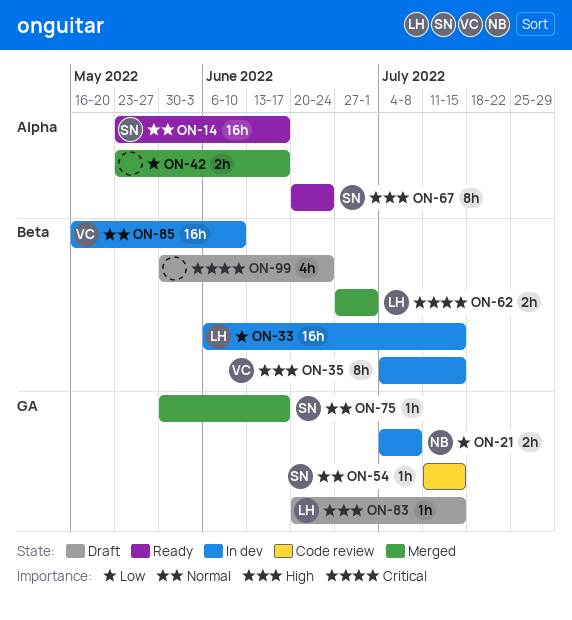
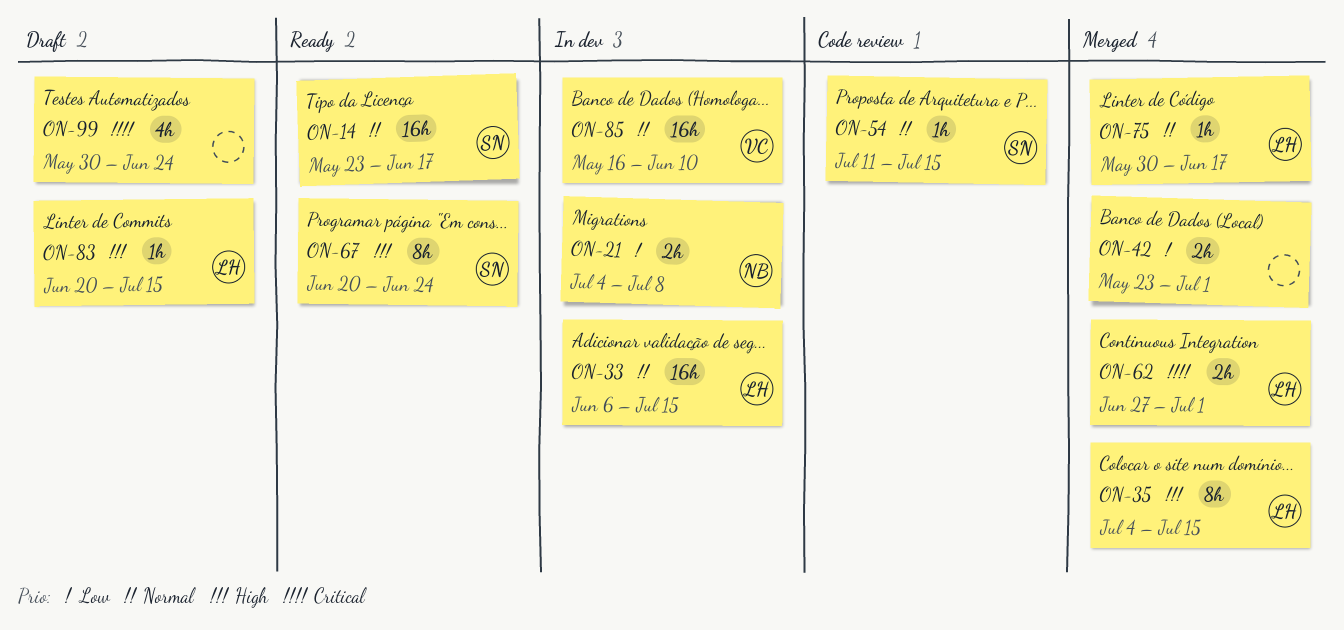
ON-33, priority: Low -> Normal
ON-35, status: In dev -> Merged
ON-35, owner: VC -> LH
ON-42, due: Jun 17 -> Jul 1
ON-75, owner: SN -> LH

